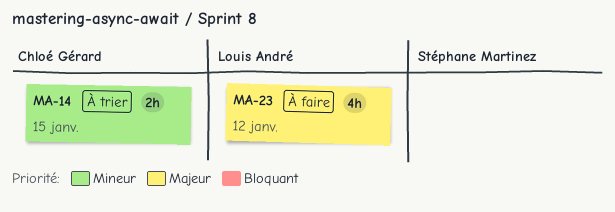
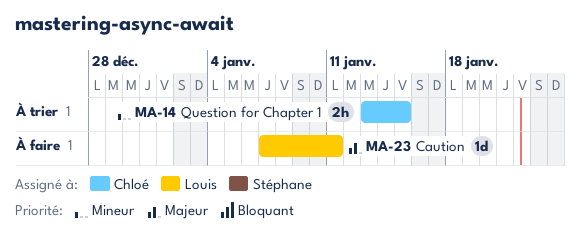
MA-23, estimate: 4h -> 1d
MA-23, due: Jan 12 -> Jan 11

